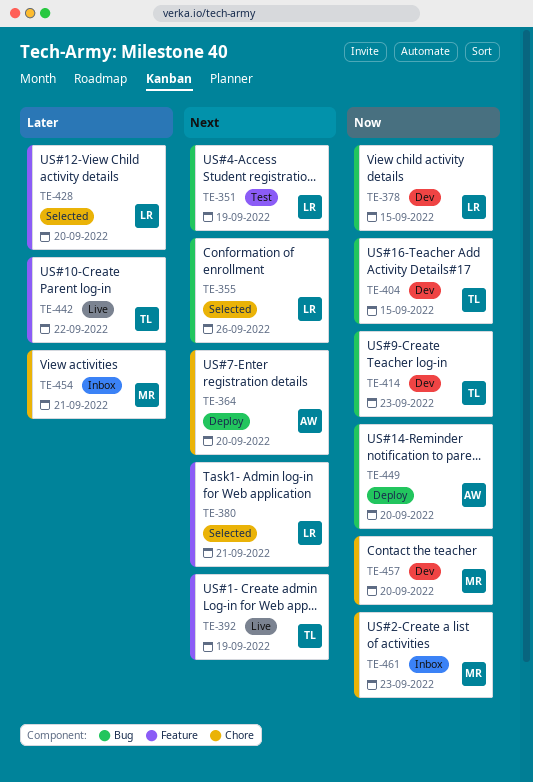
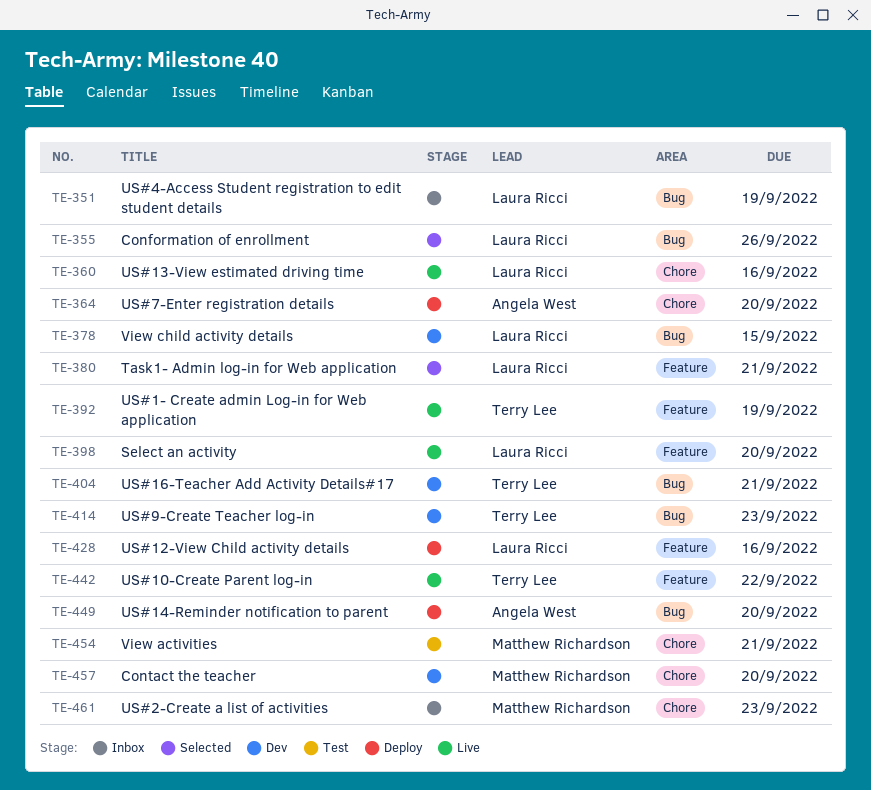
TE-351, status: Test -> Inbox
TE-360: none -> present
TE-398: none -> present
TE-404, due: Sep 15 -> Sep 21
TE-428, status: Selected -> Deploy
TE-428, due: Sep 20 -> Sep 16
TE-454, status: Inbox -> Test

